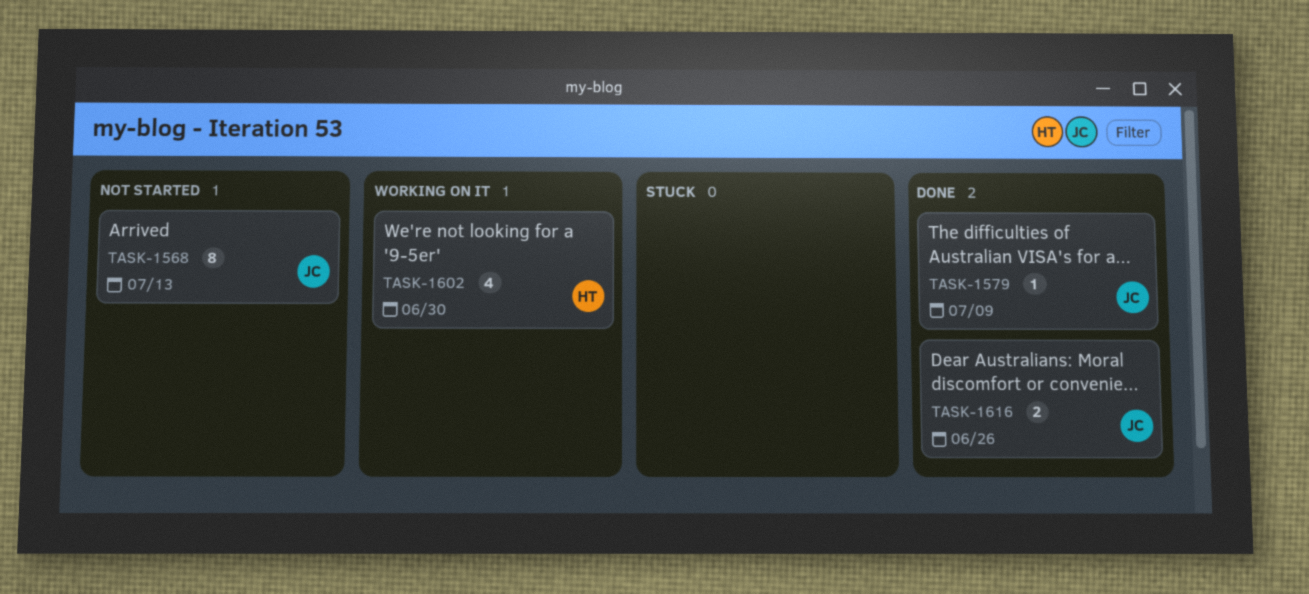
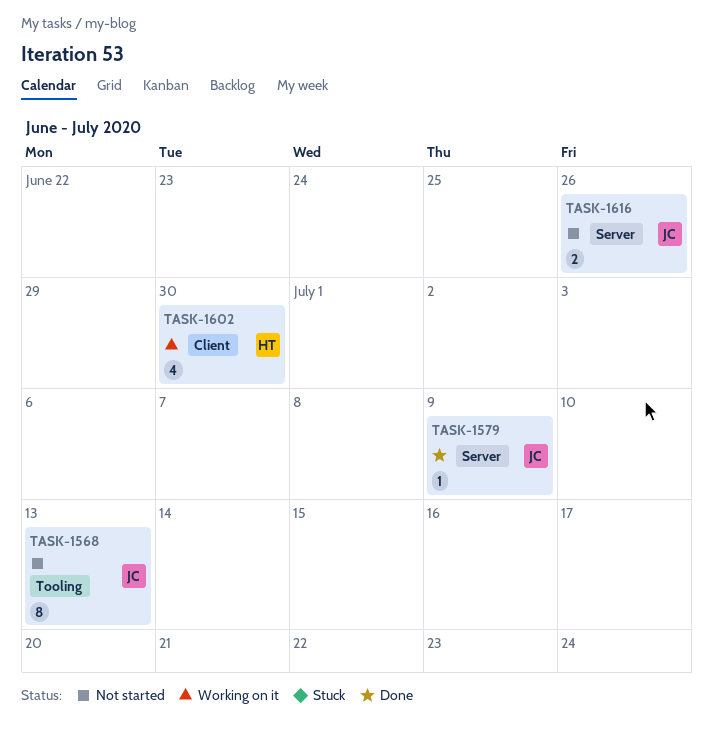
TASK-1616, status: Done -> Not started

